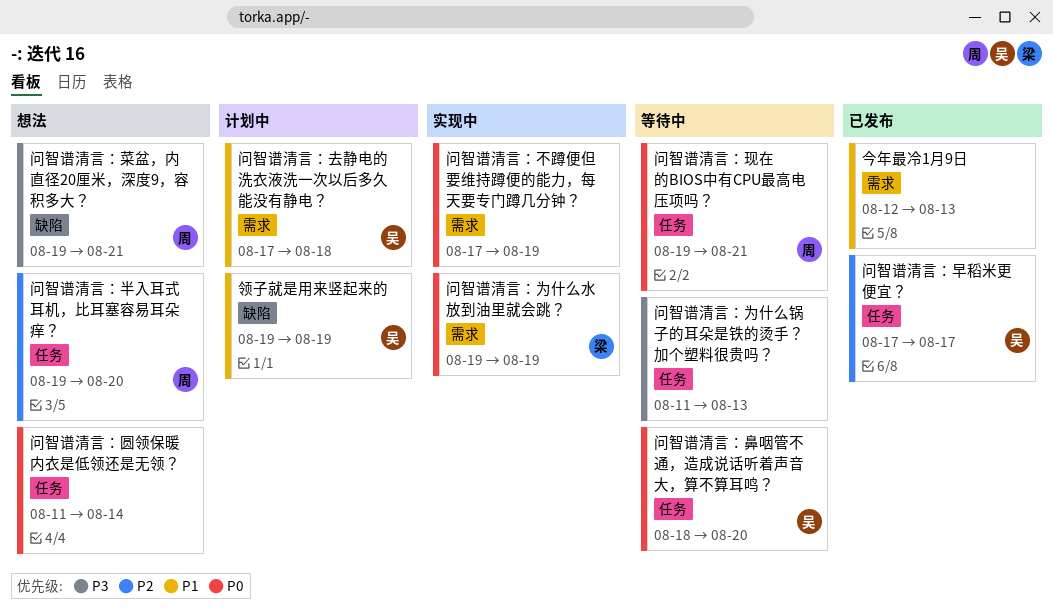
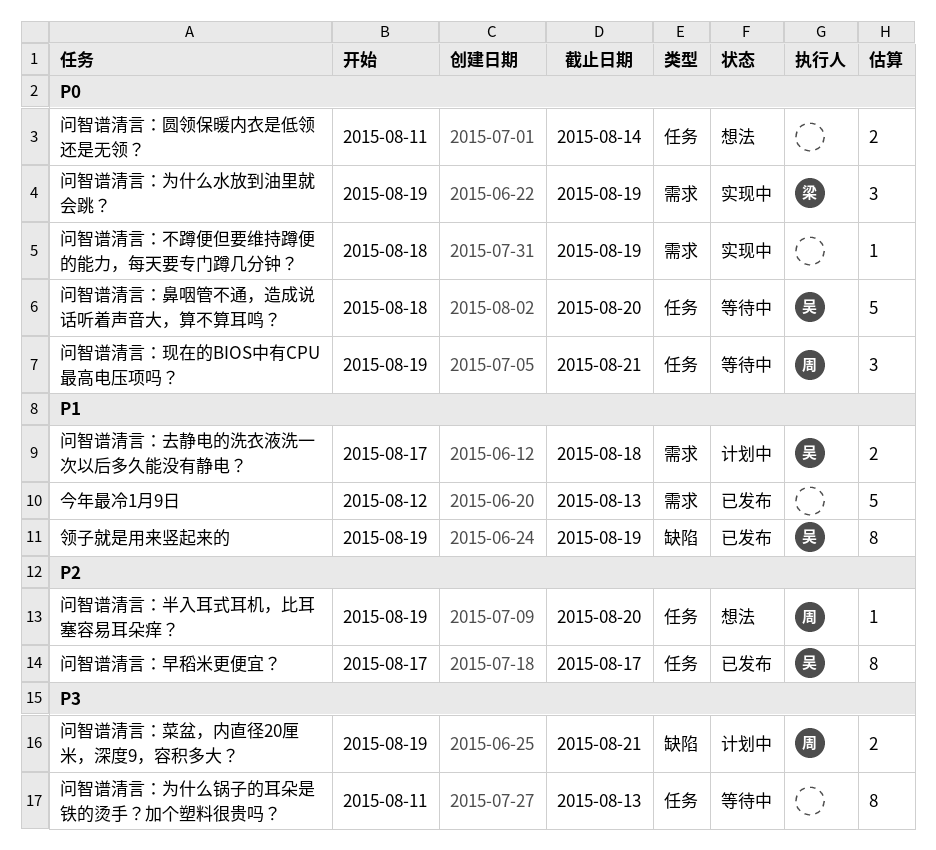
问智谱清言：不蹲便但要维持蹲便的能力，每天要专门蹲几分钟？, start: Aug 17 -> Aug 18
问智谱清言：菜盆，内直径20厘米，深度9，容积多大？, status: 想法 -> 计划中
领子就是用来竖起来的, status: 计划中 -> 已发布

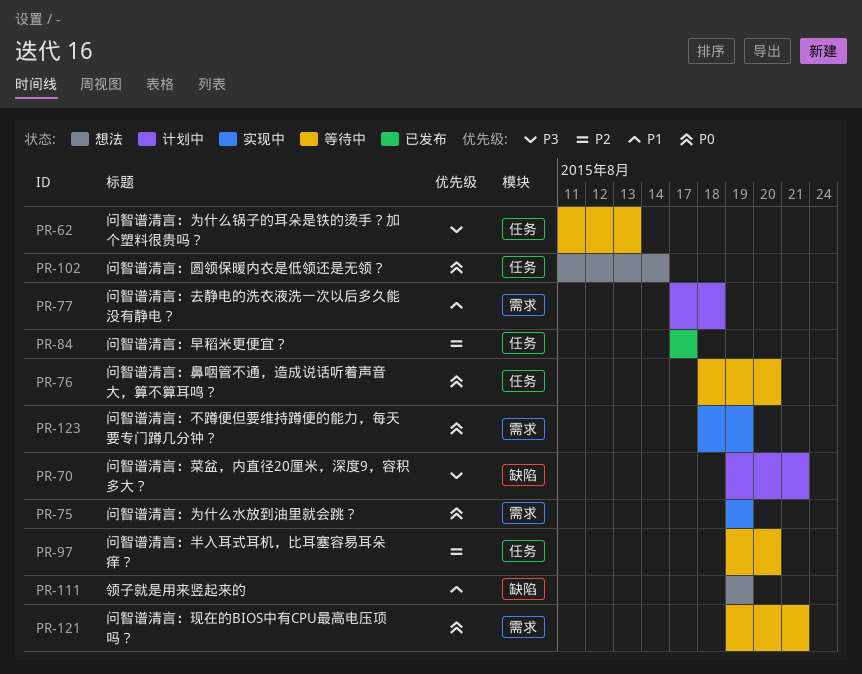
今年最冷1月9日: present -> none
问智谱清言：半入耳式耳机，比耳塞容易耳朵痒？, status: 想法 -> 等待中
问智谱清言：现在的BIOS中有CPU最高电压项吗？, label: 任务 -> 需求
领子就是用来竖起来的, status: 已发布 -> 想法

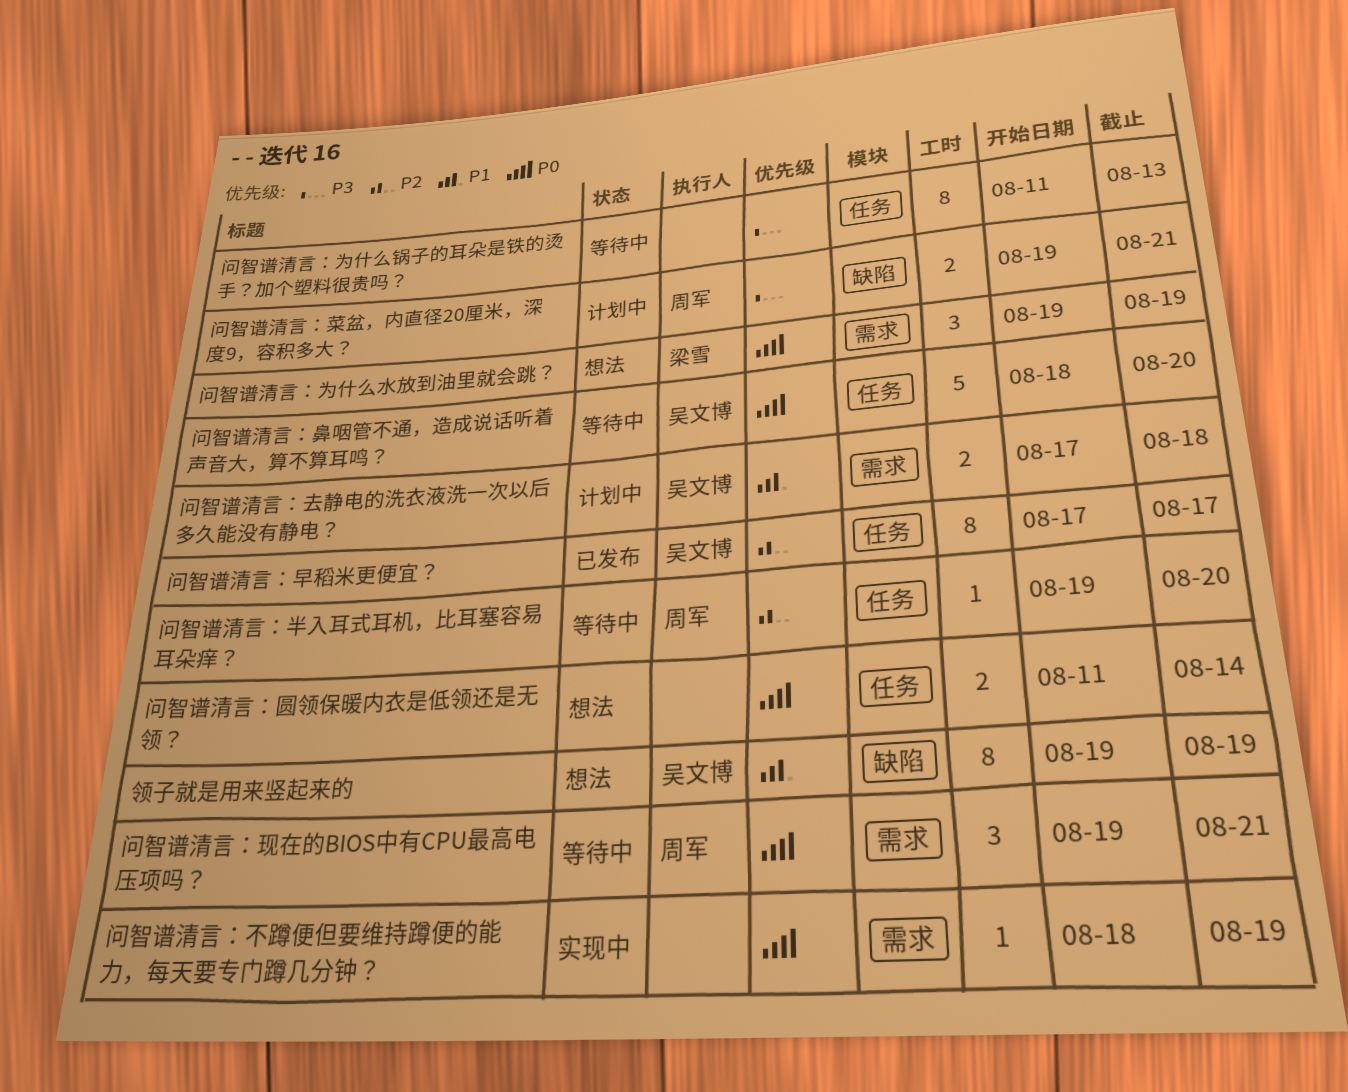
问智谱清言：为什么水放到油里就会跳？, status: 实现中 -> 想法

